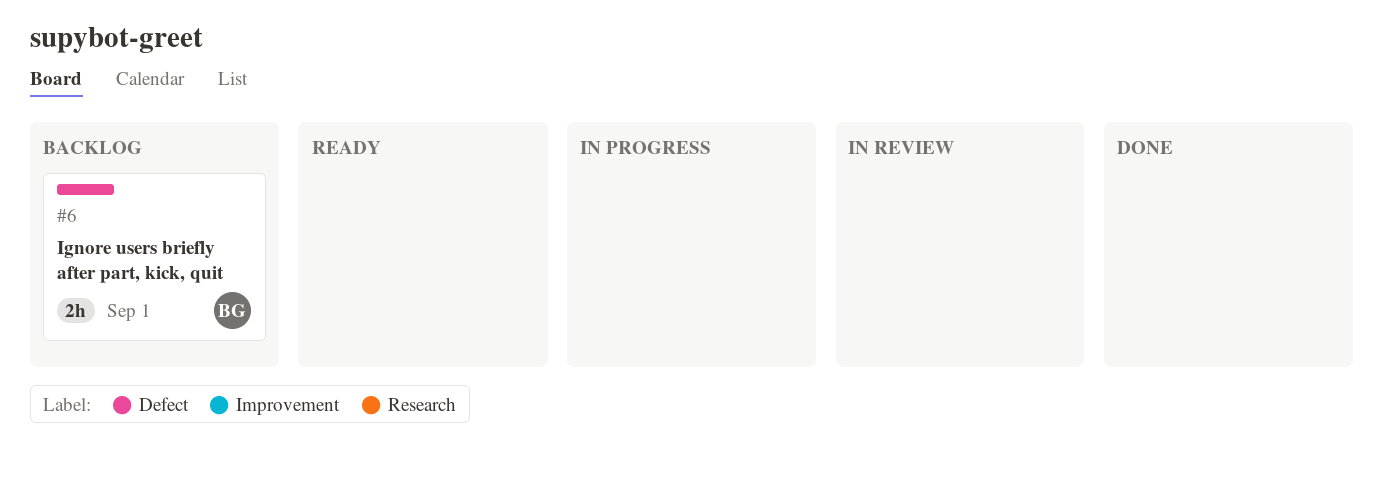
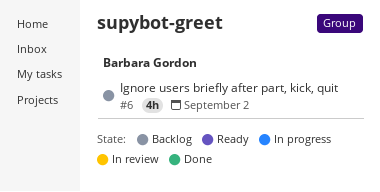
#6, estimate: 2h -> 4h
#6, due: Sep 1 -> Sep 2

